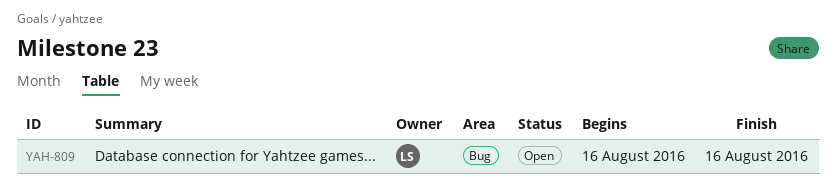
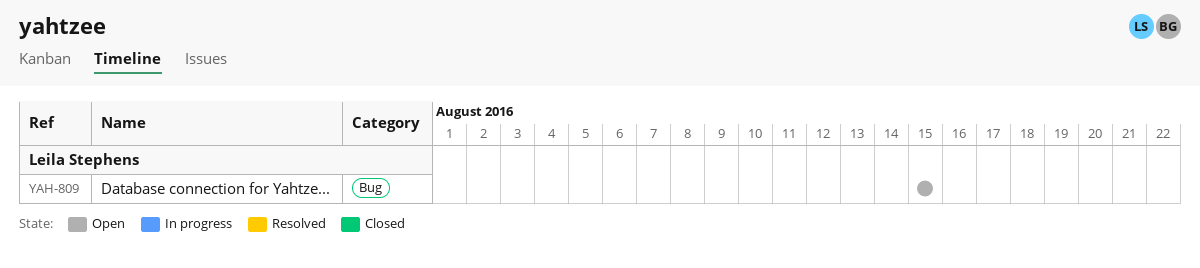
YAH-809, start: Aug 16 -> Aug 15
YAH-809, due: Aug 16 -> Aug 15

